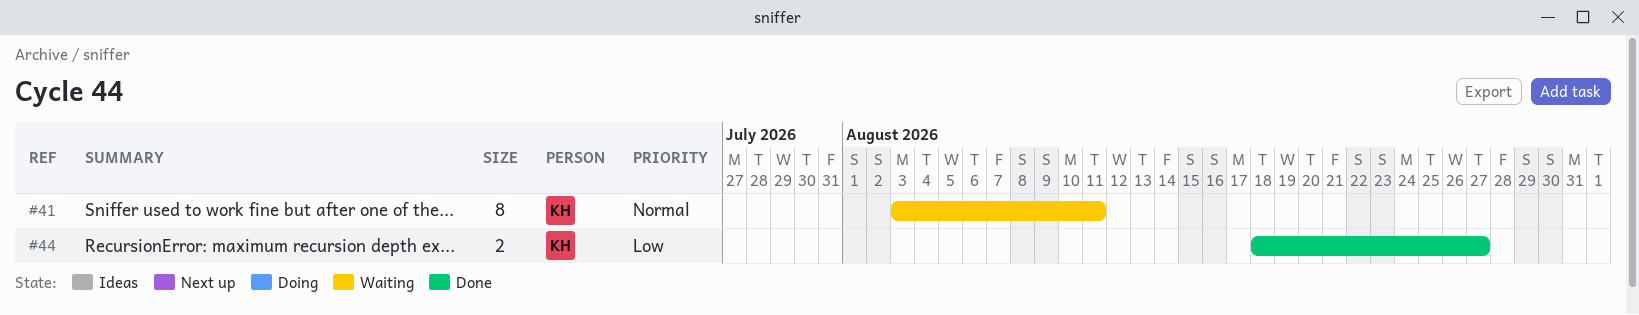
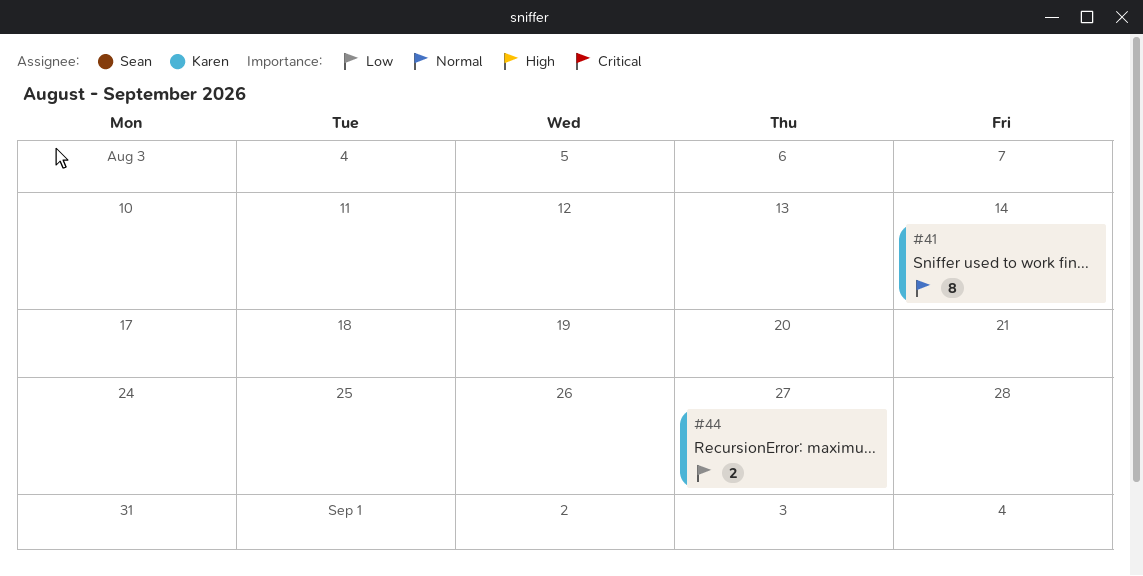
#41, due: Aug 11 -> Aug 14

